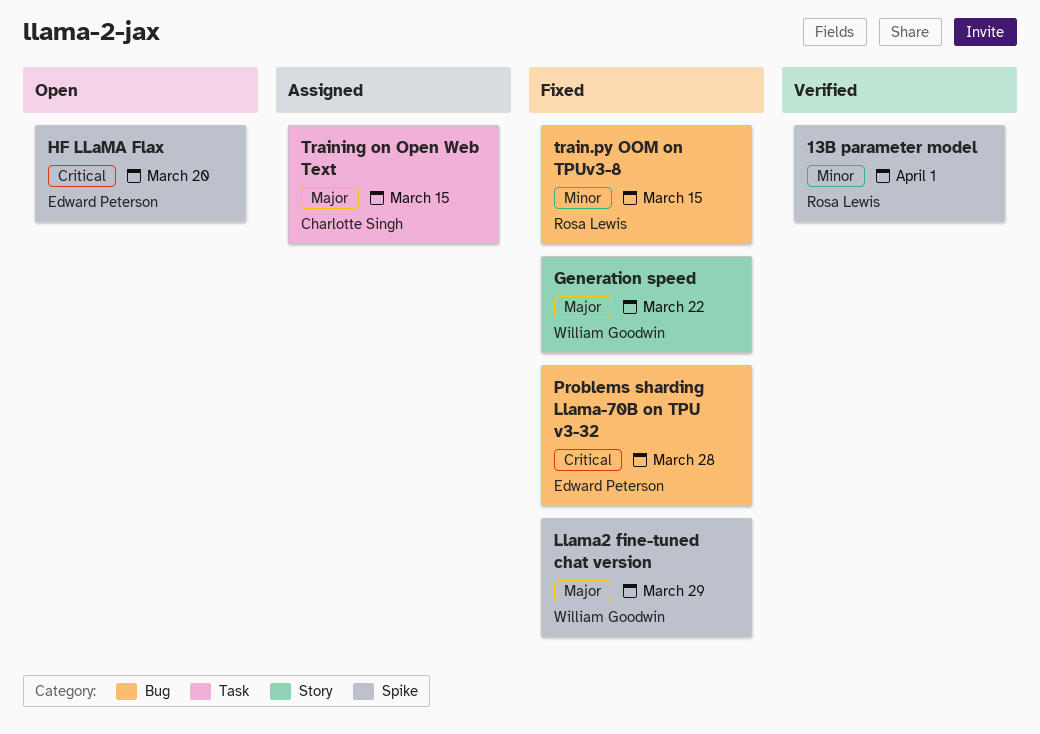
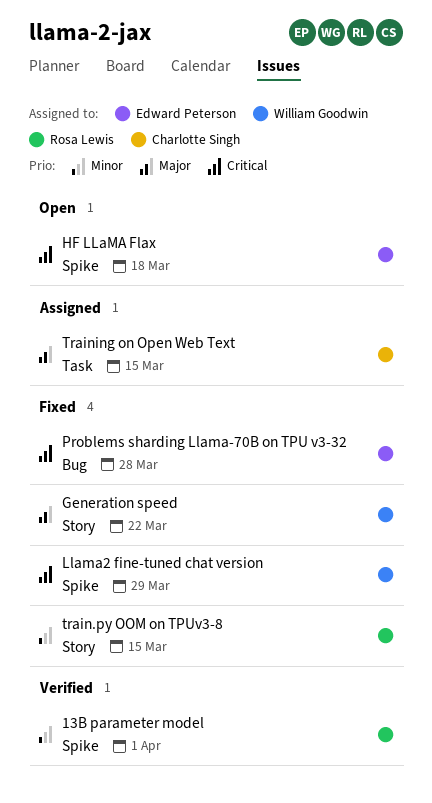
HF LLaMA Flax, due: Mar 20 -> Mar 18
Llama2 fine-tuned chat version, priority: Major -> Critical
train.py OOM on TPUv3-8, label: Bug -> Story

